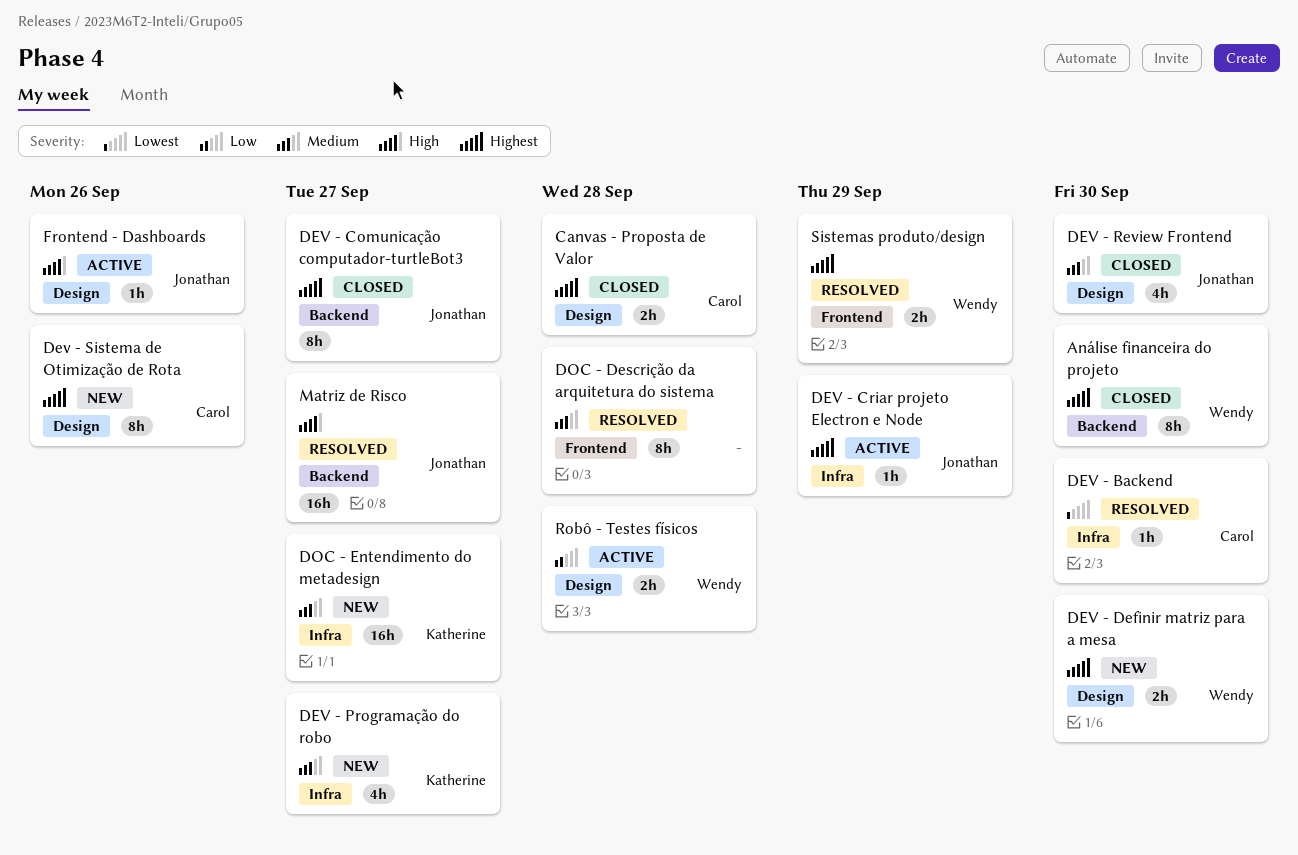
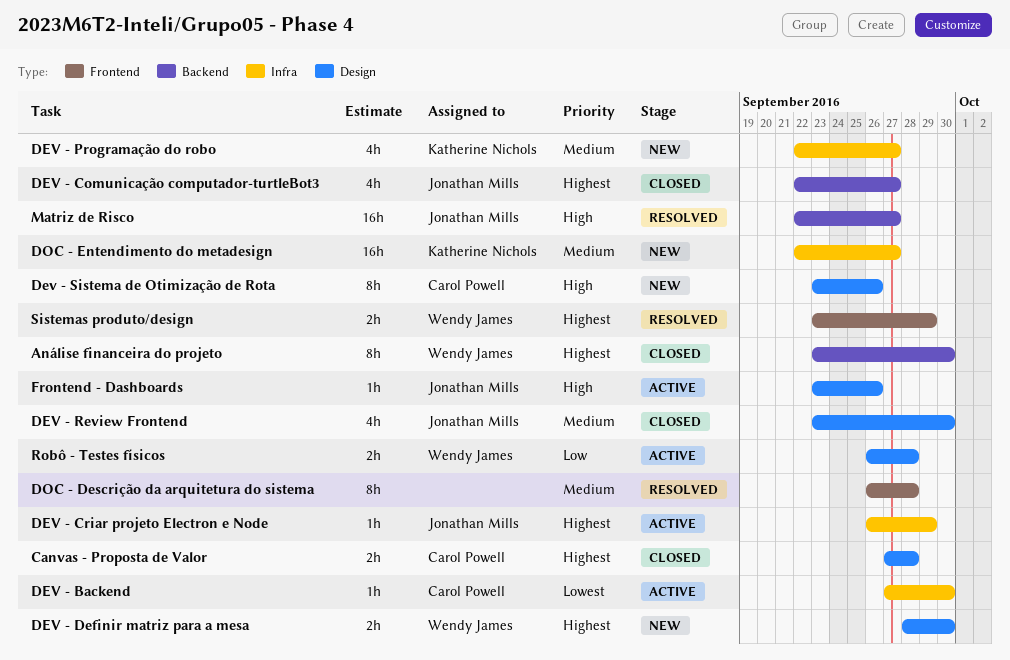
DEV - Backend, status: Resolved -> Active
DEV - Comunicação computador-turtleBot3, estimate: 8h -> 4h
Dev - Sistema de Otimização de Rota, priority: Highest -> High

